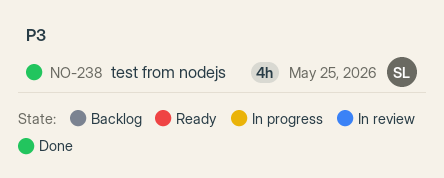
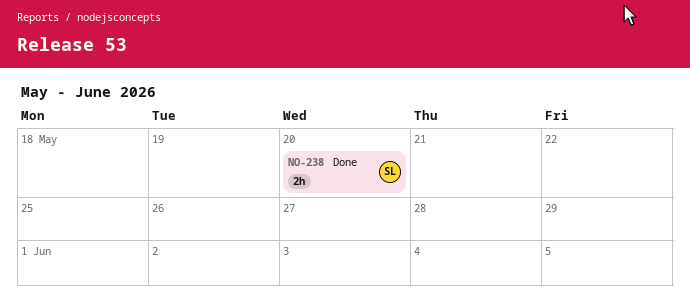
NO-238, estimate: 4h -> 2h
NO-238, due: May 25 -> May 20

